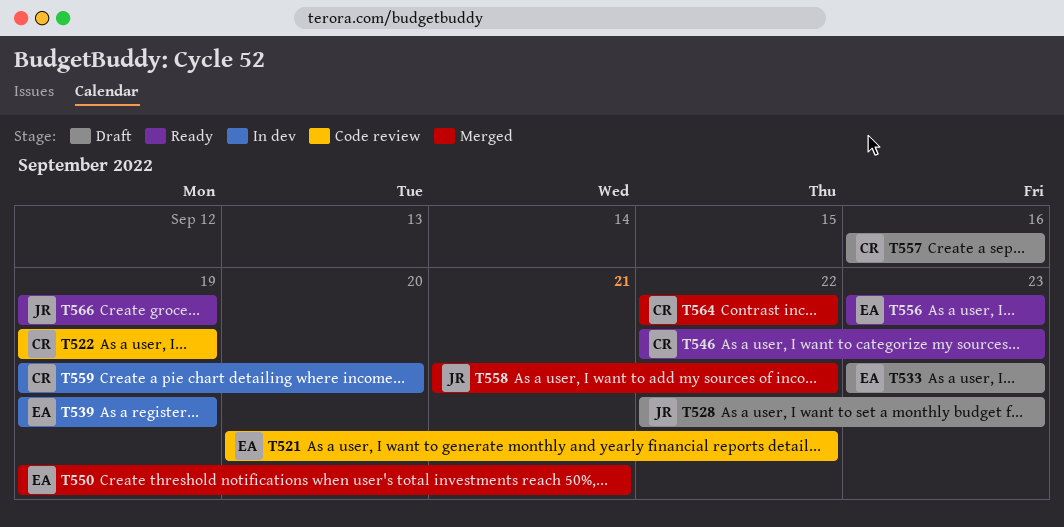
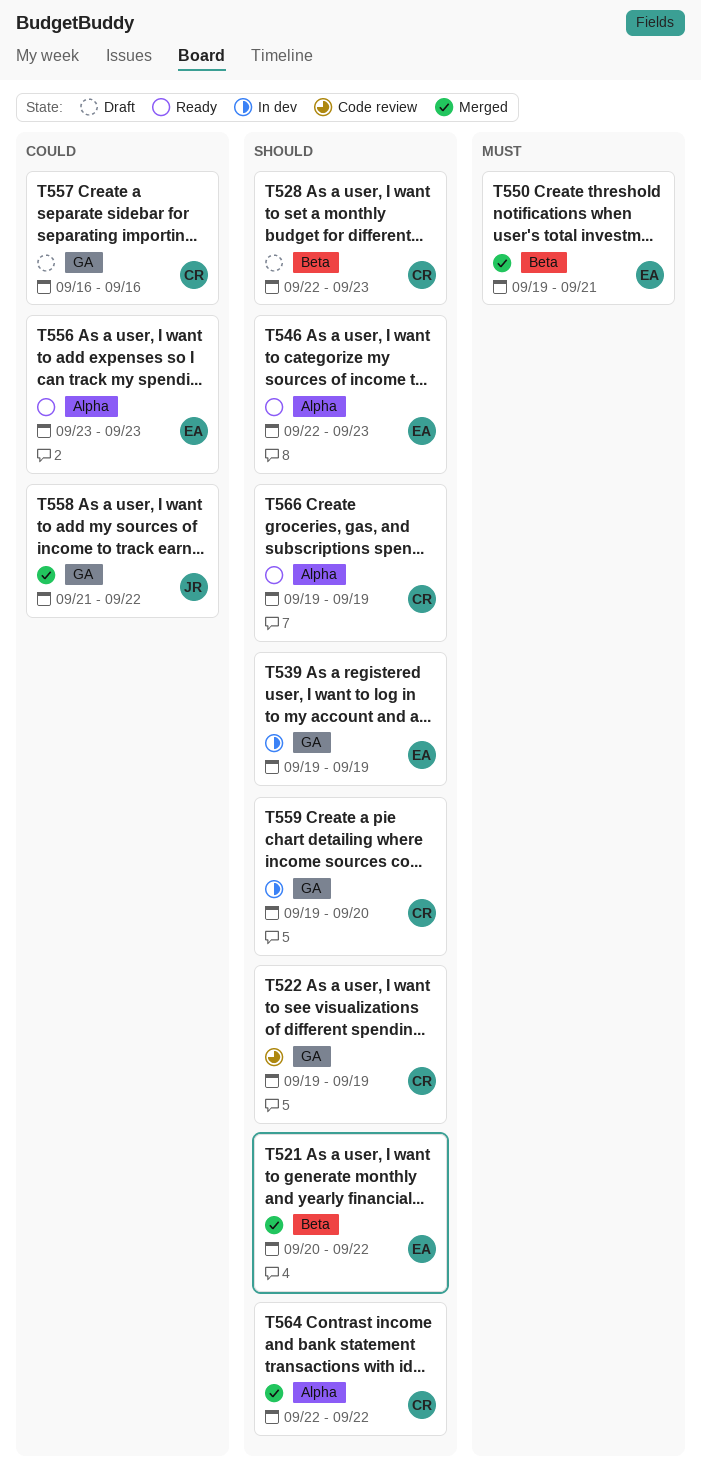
T521, status: Code review -> Merged
T528, owner: JR -> CR
T533: present -> none
T546, owner: CR -> EA
T566, owner: JR -> CR

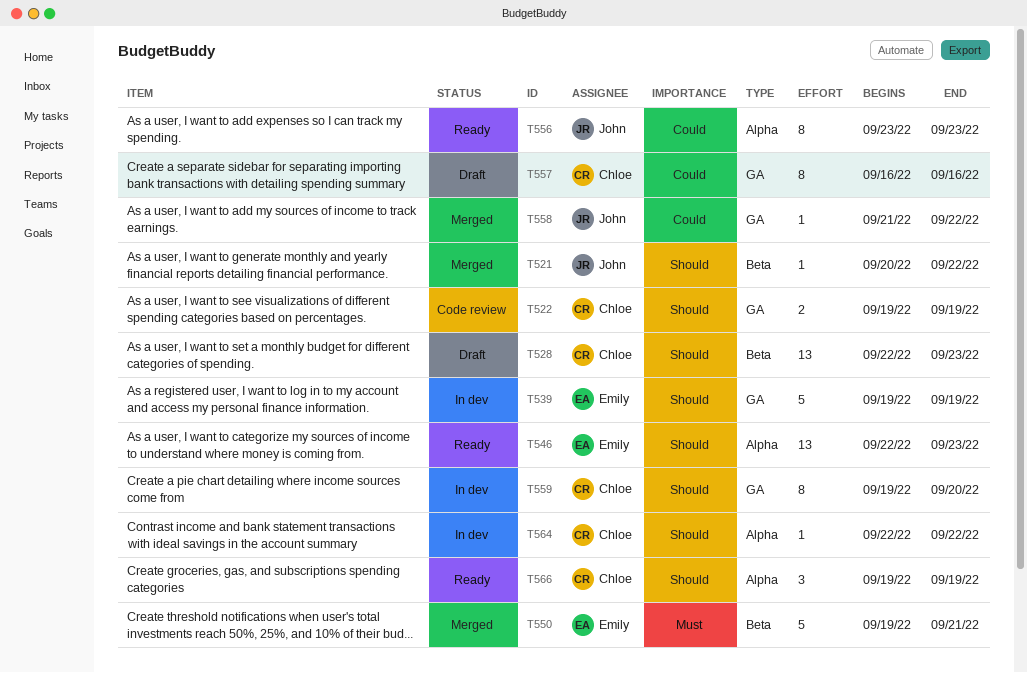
T521, owner: Emily -> John
T556, owner: Emily -> John
T564, status: Merged -> In dev

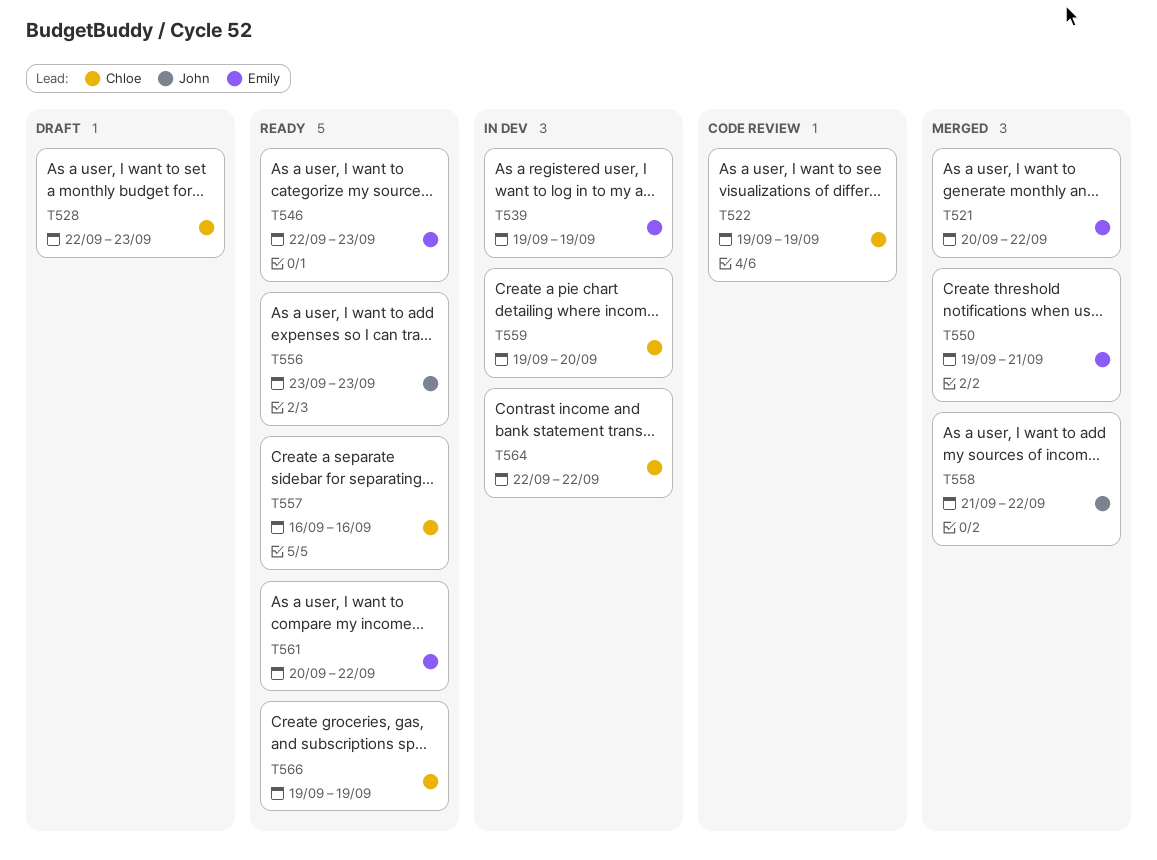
T521, owner: John -> Emily
T557, status: Draft -> Ready
T561: none -> present

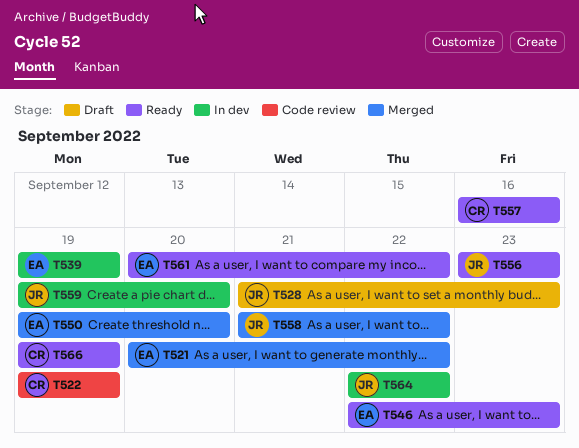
T528, owner: Chloe -> John
T528, start: Sep 22 -> Sep 21
T550, due: Sep 21 -> Sep 20
T559, owner: Chloe -> John
T564, owner: Chloe -> John

